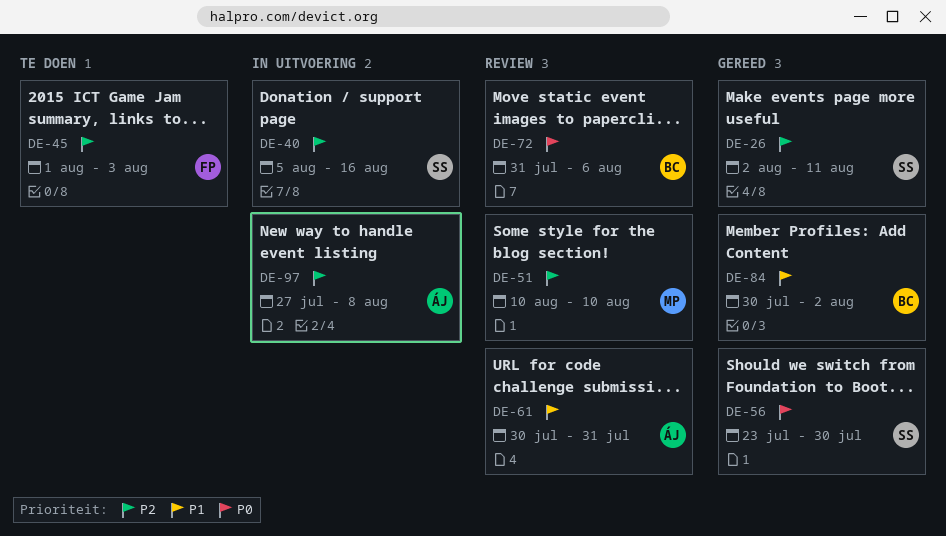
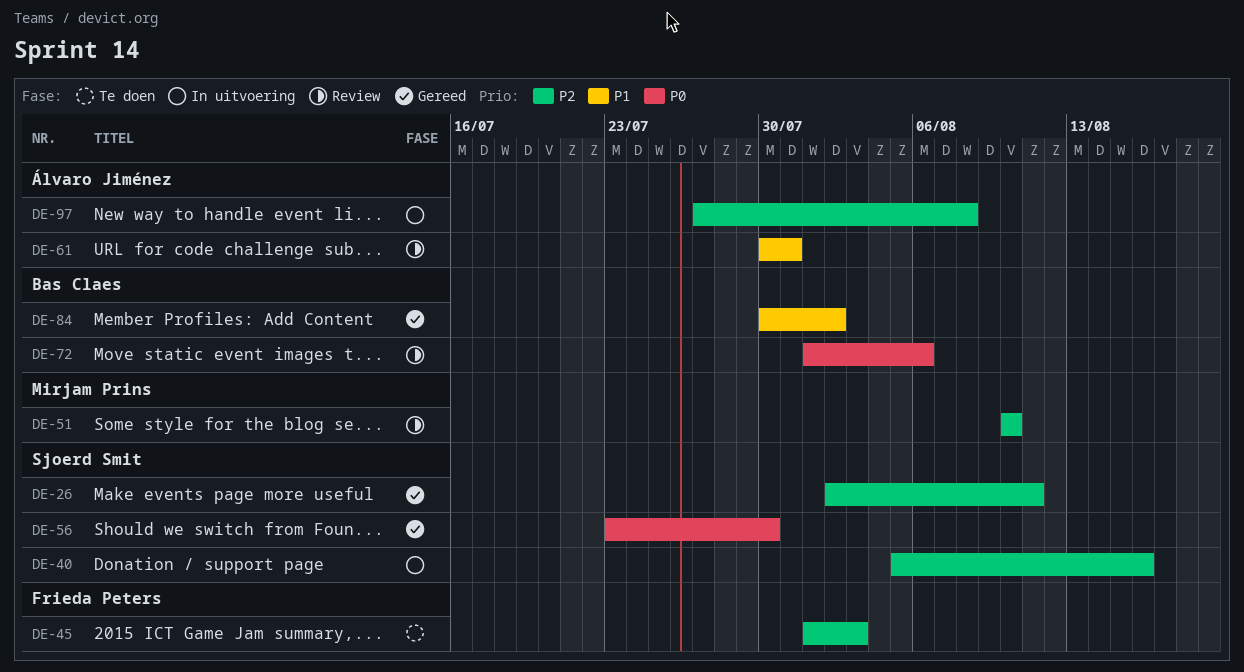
DE-72, start: Jul 31 -> Aug 1

